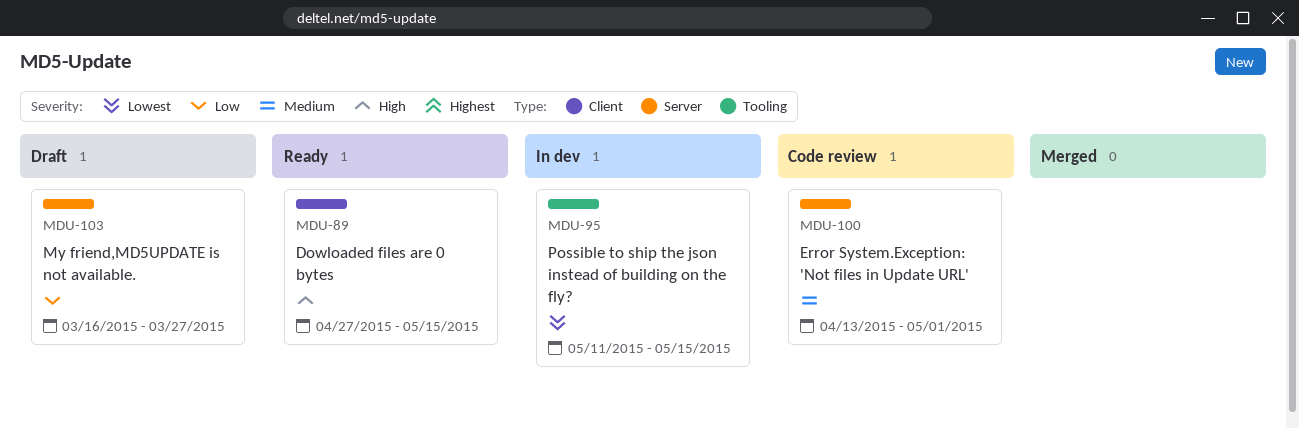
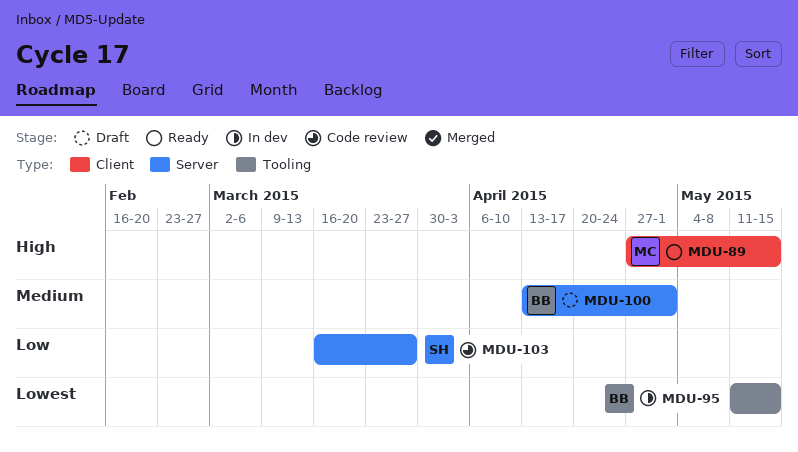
MDU-100, status: Code review -> Draft
MDU-103, status: Draft -> Code review

